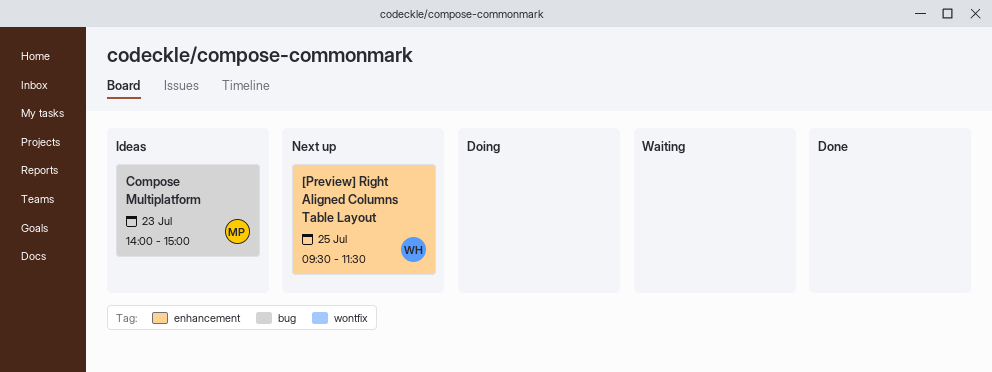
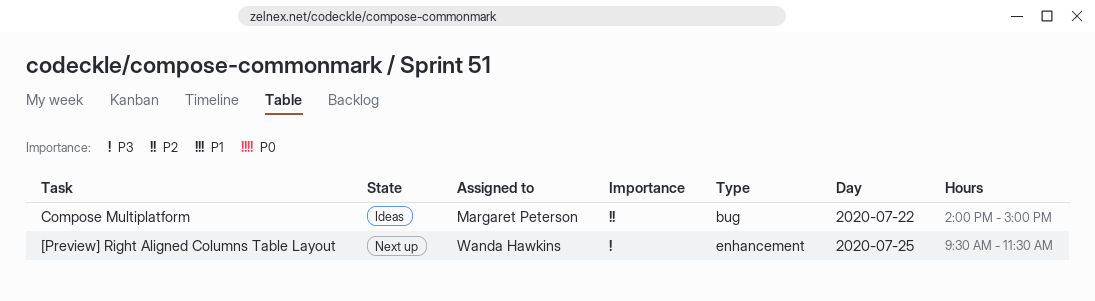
Compose Multiplatform, day: Jul 23 -> Jul 22

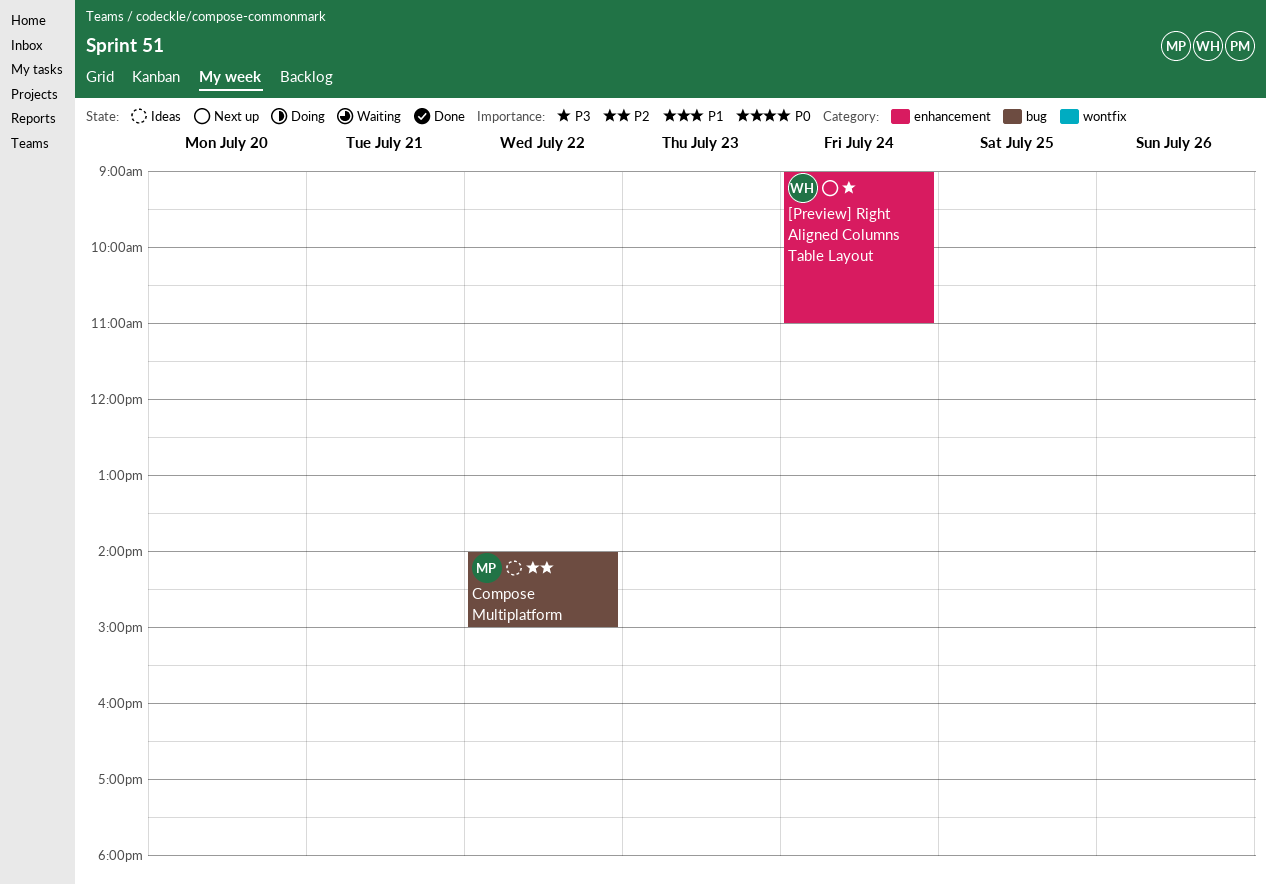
[Preview] Right Aligned Columns Table Layout, day: Jul 25 -> Jul 24
[Preview] Right Aligned Columns Table Layout, begins: 09:30 -> 09:00
[Preview] Right Aligned Columns Table Layout, ends: 11:30 -> 11:00

